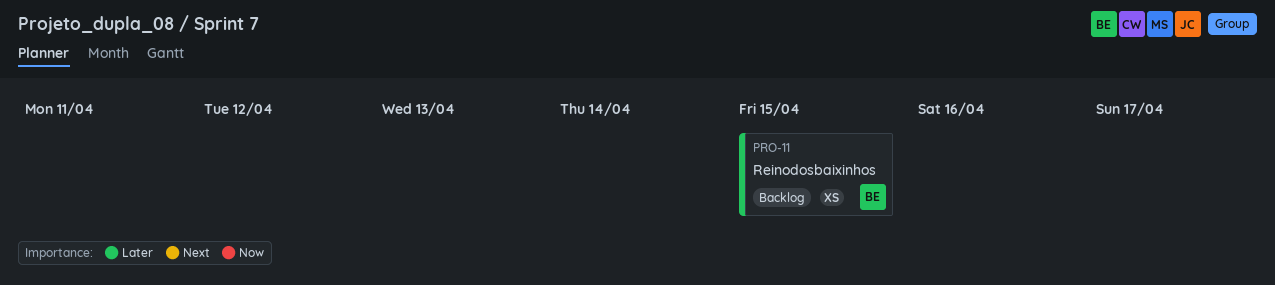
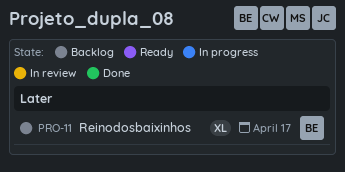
PRO-11, estimate: XS -> XL
PRO-11, due: Apr 15 -> Apr 17

